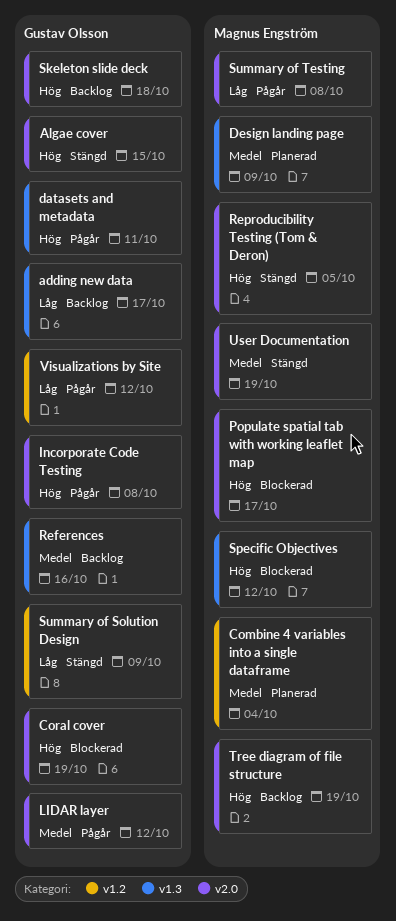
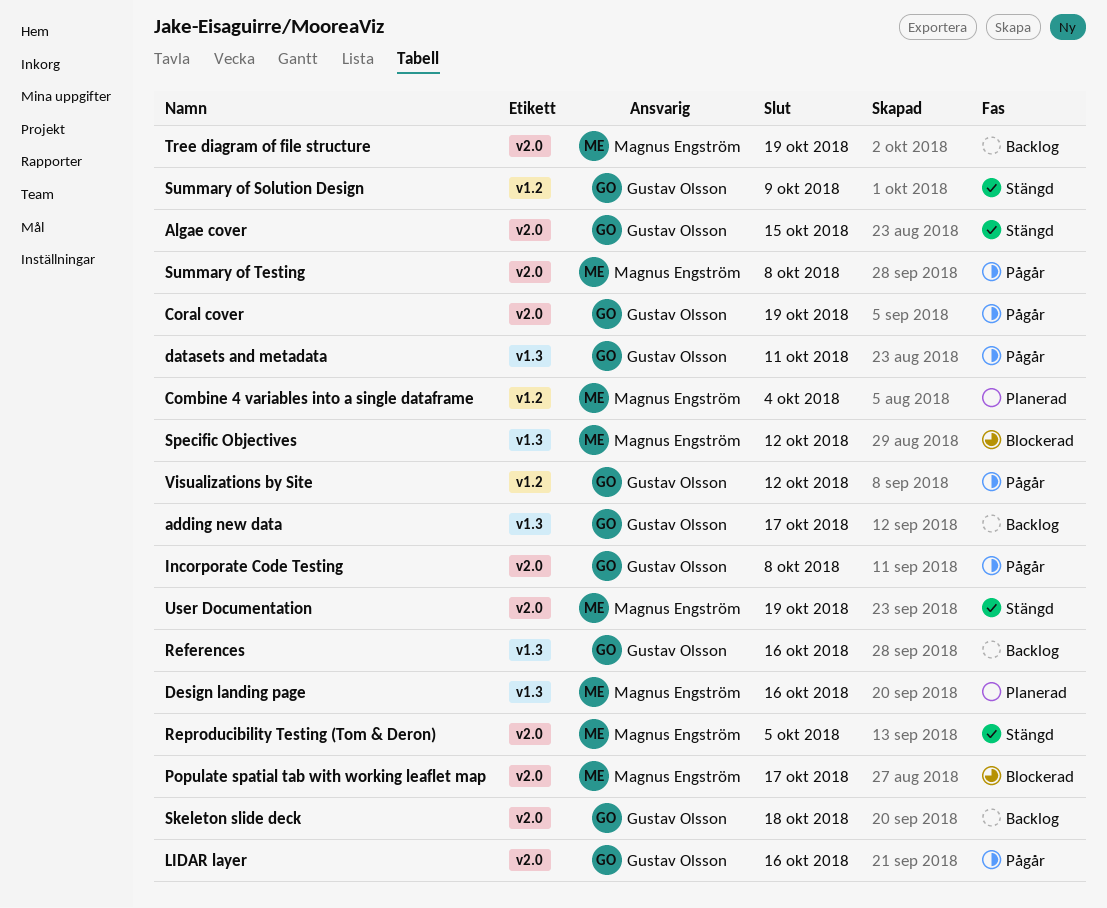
Coral cover, status: Blockerad -> Pågår
Design landing page, due: Oct 9 -> Oct 16
LIDAR layer, due: Oct 12 -> Oct 16

